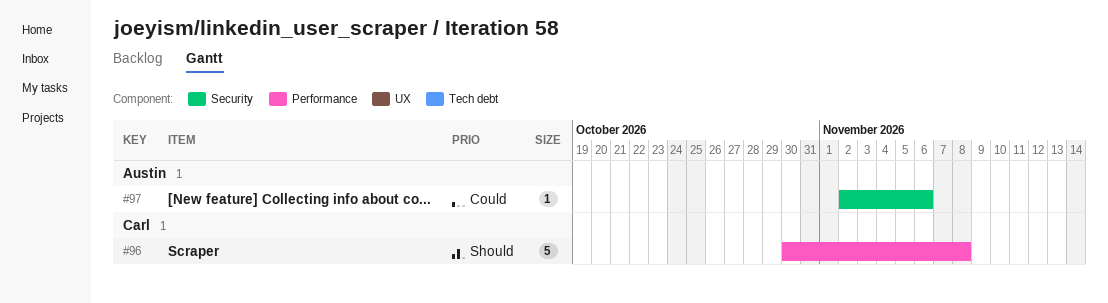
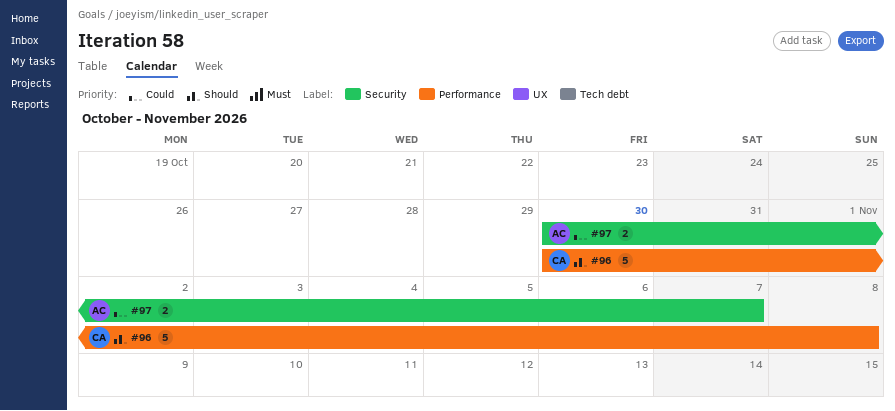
#97, estimate: 1 -> 2
#97, start: Nov 2 -> Oct 30
#97, due: Nov 6 -> Nov 7

